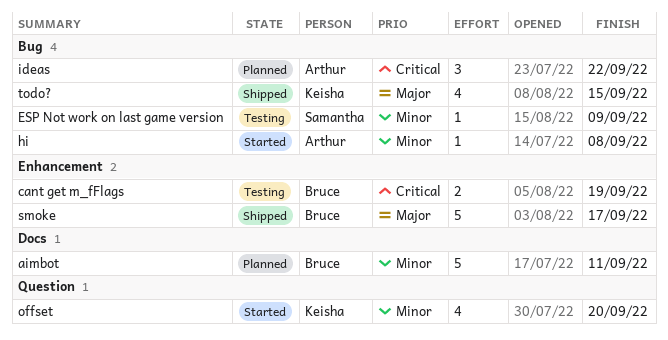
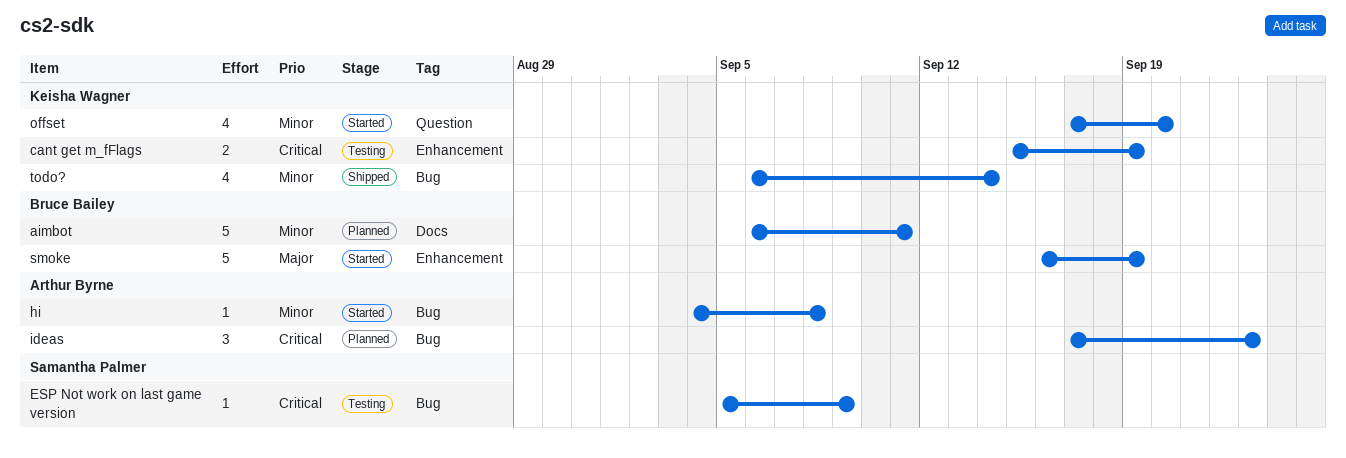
cant get m_fFlags, owner: Bruce Bailey -> Keisha Wagner
ESP Not work on last game version, priority: Minor -> Critical
ideas, due: Sep 22 -> Sep 23
smoke, status: Shipped -> Started
smoke, due: Sep 17 -> Sep 19
todo?, priority: Major -> Minor
todo?, due: Sep 15 -> Sep 14

